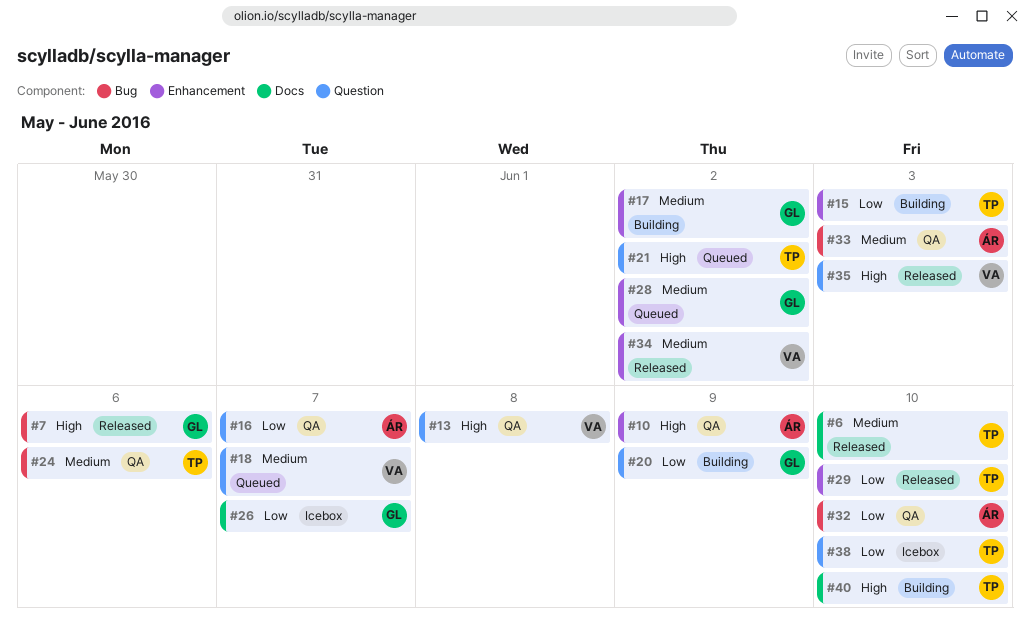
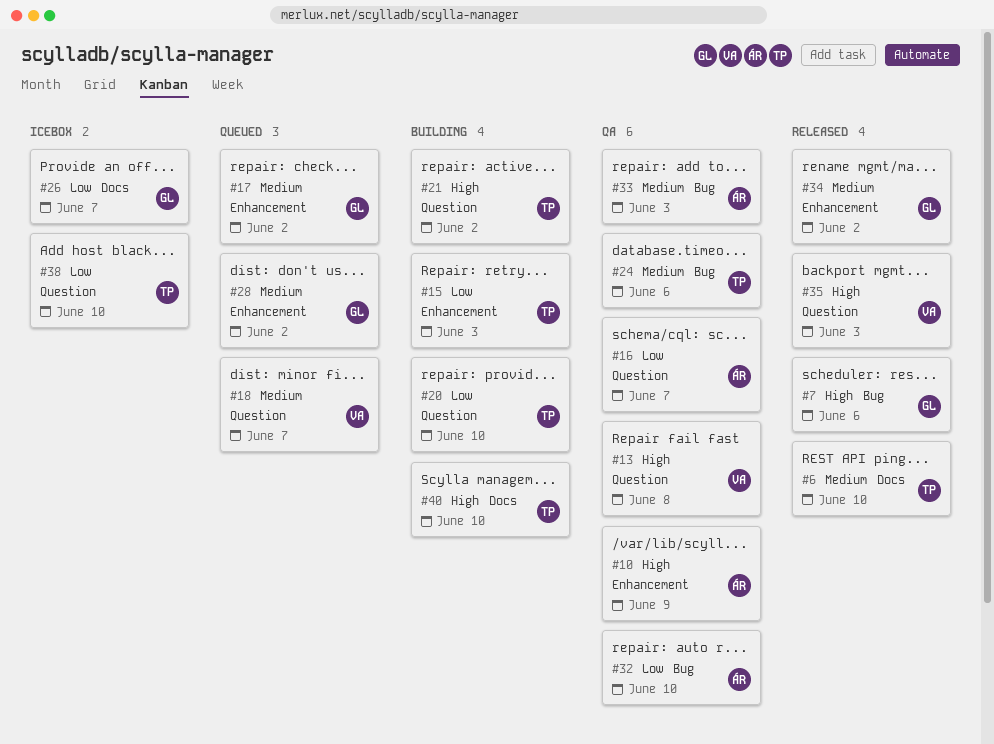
#17, status: Building -> Queued
#20, owner: GL -> TP
#20, due: Jun 9 -> Jun 10
#21, status: Queued -> Building
#29: present -> none
#34, owner: VA -> GL

